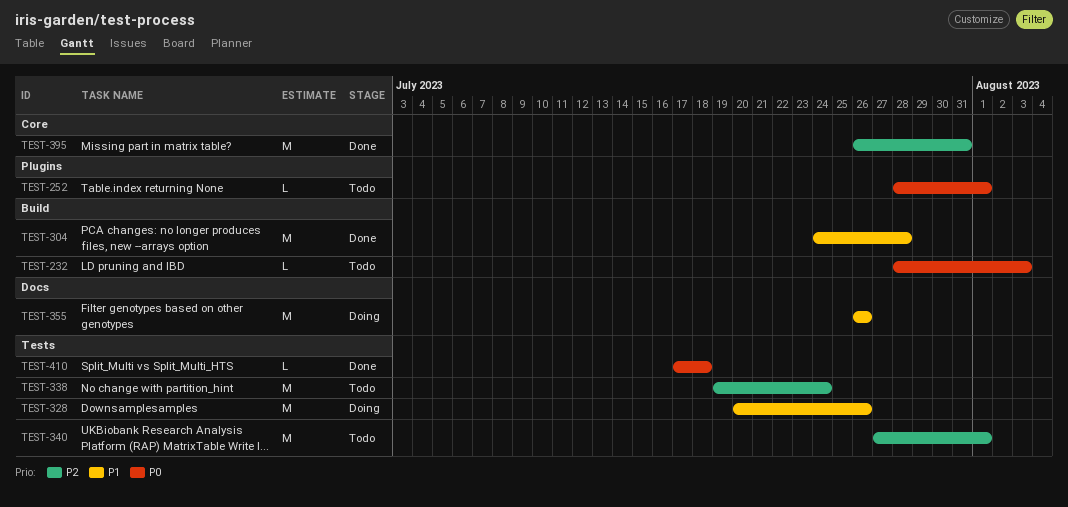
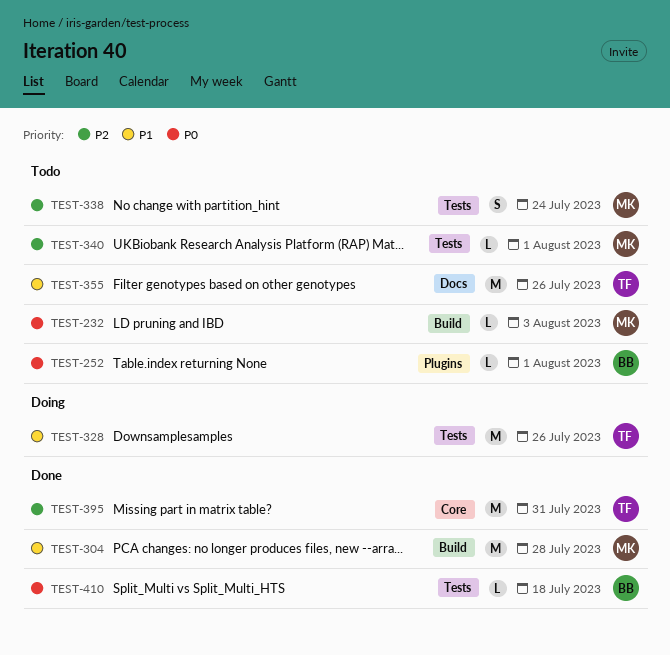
TEST-338, estimate: M -> S
TEST-340, estimate: M -> L
TEST-355, status: Doing -> Todo

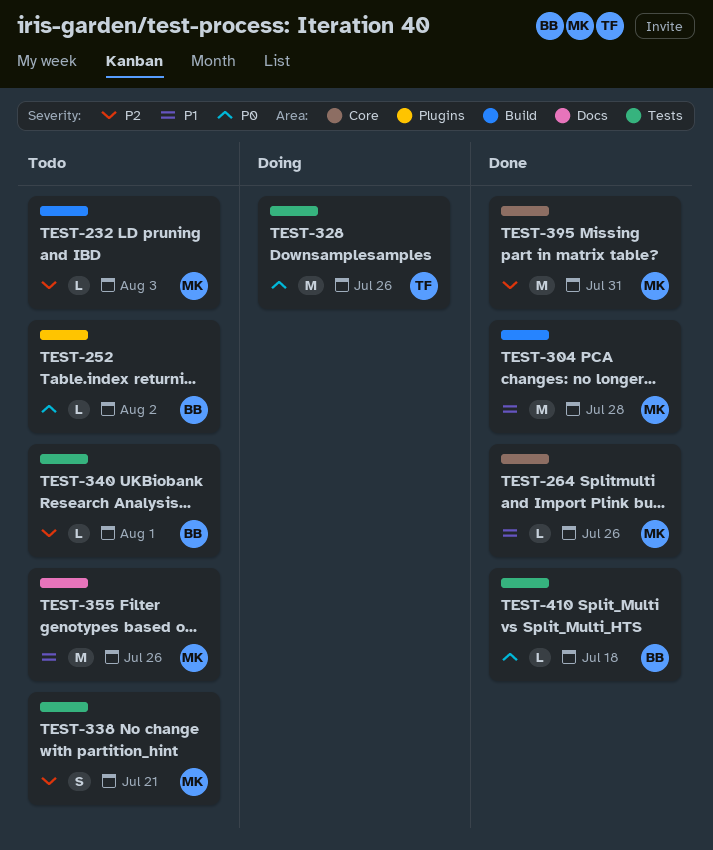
TEST-232, priority: P0 -> P2
TEST-252, due: Aug 1 -> Aug 2
TEST-264: none -> present
TEST-328, priority: P1 -> P0
TEST-338, due: Jul 24 -> Jul 21
TEST-340, owner: MK -> BB
TEST-355, owner: TF -> MK
TEST-395, owner: TF -> MK

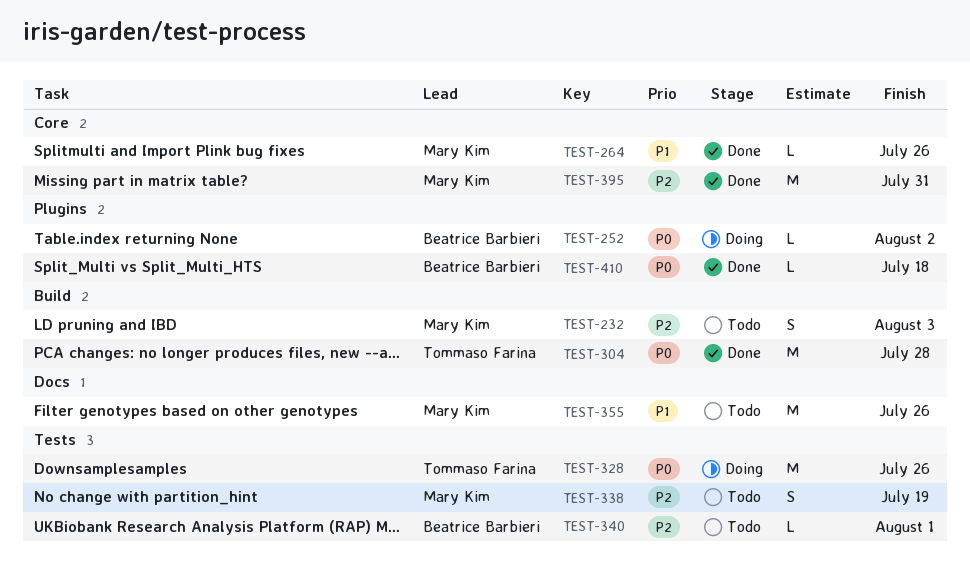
TEST-232, estimate: L -> S
TEST-252, status: Todo -> Doing
TEST-304, owner: Mary Kim -> Tommaso Farina
TEST-304, priority: P1 -> P0
TEST-338, due: Jul 21 -> Jul 19
TEST-410, label: Tests -> Plugins

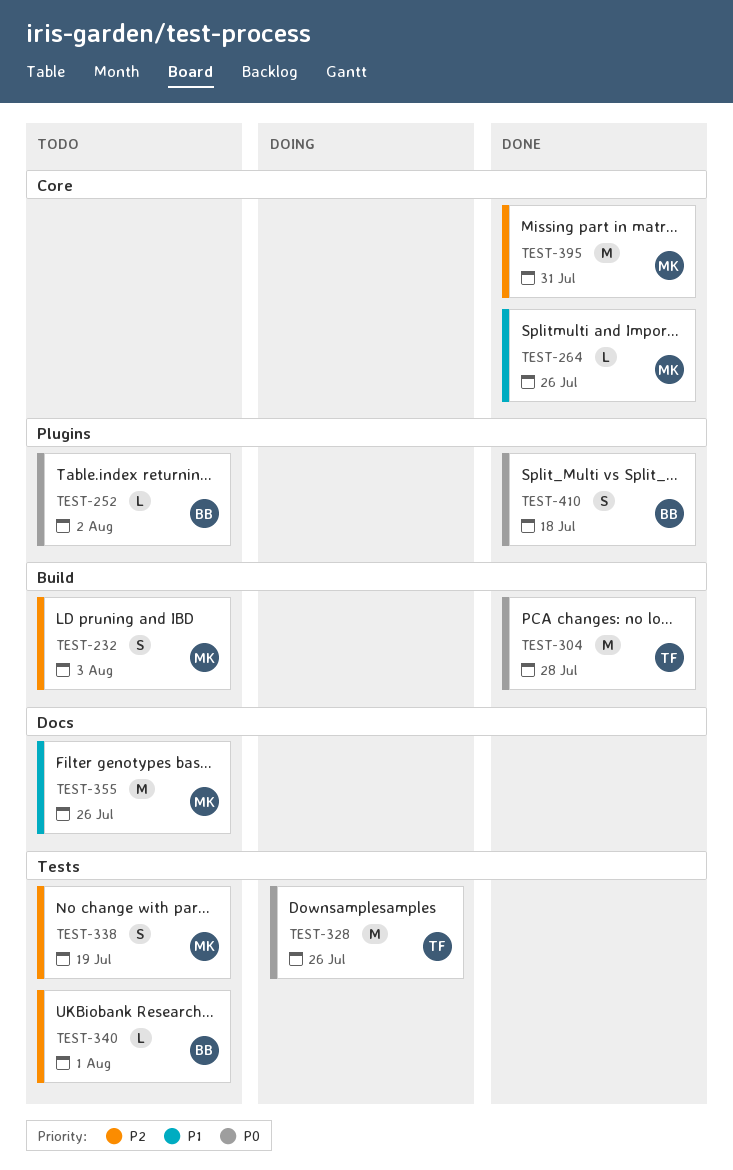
TEST-252, status: Doing -> Todo
TEST-410, estimate: L -> S

